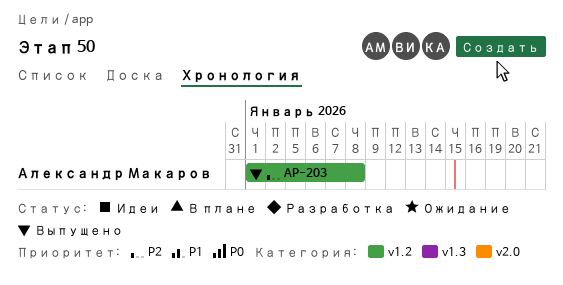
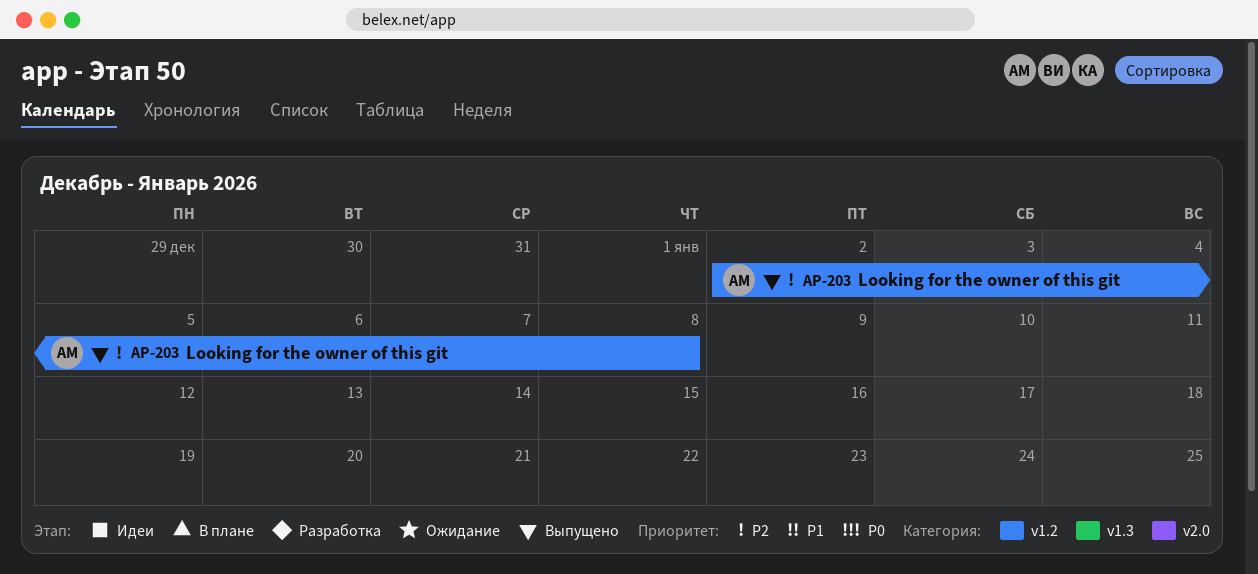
AP-203, start: Jan 1 -> Jan 2

